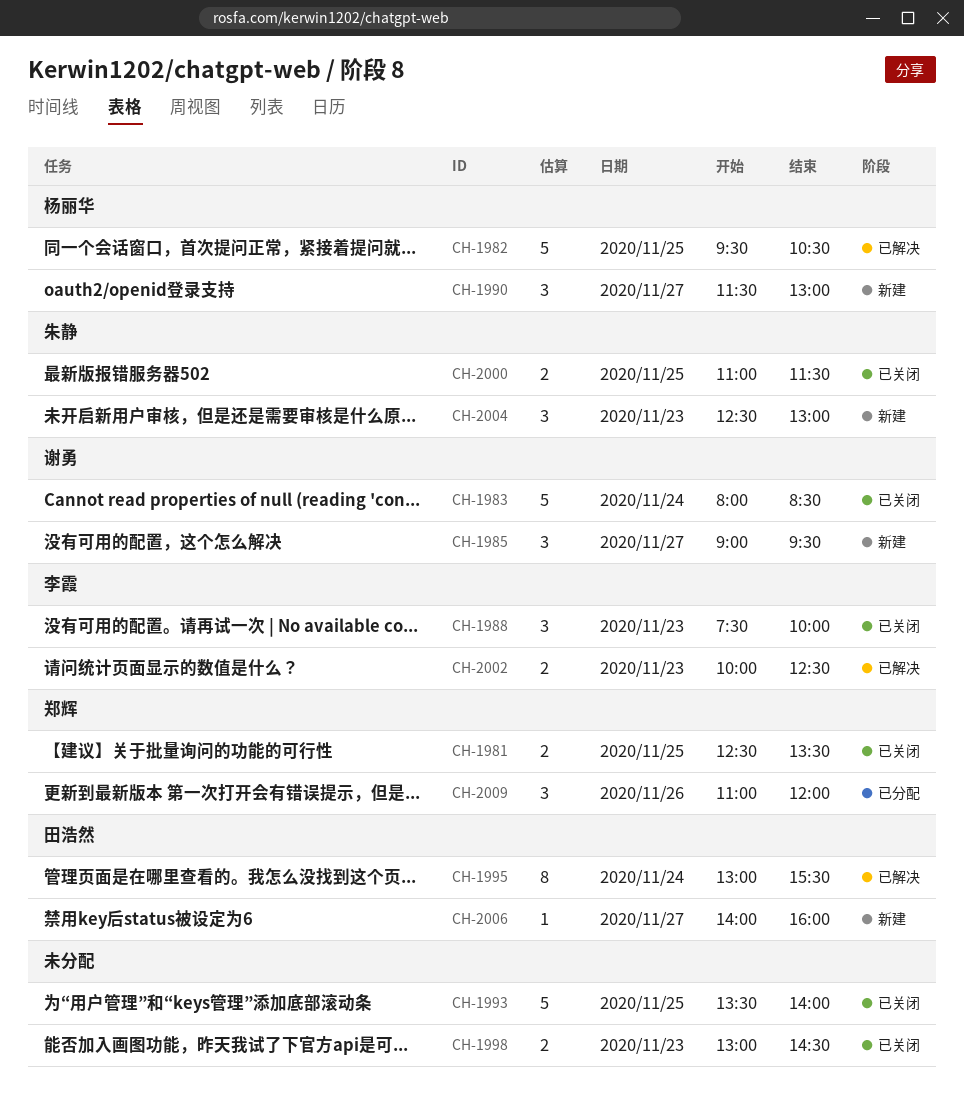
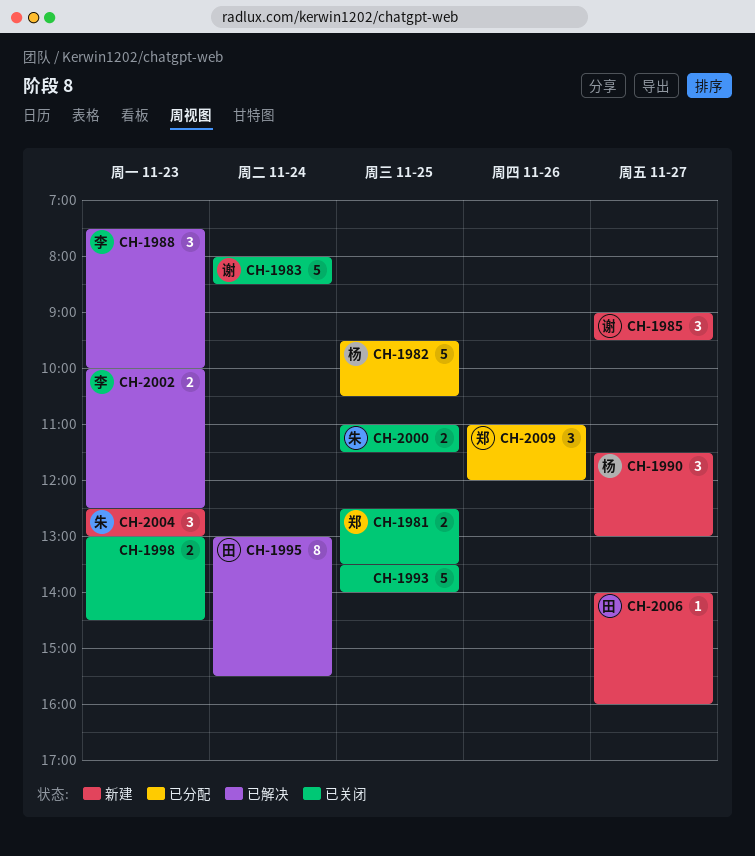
CH-1982, status: 已解决 -> 已分配
CH-1988, status: 已关闭 -> 已解决

